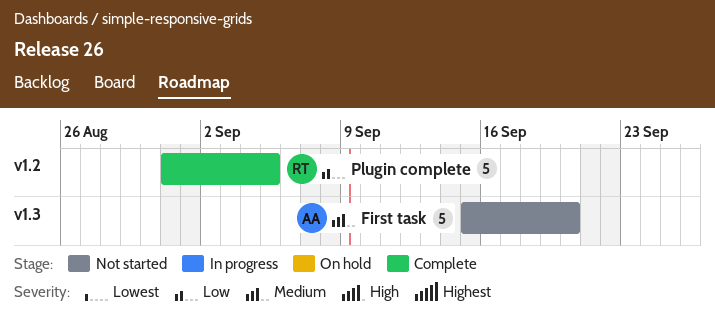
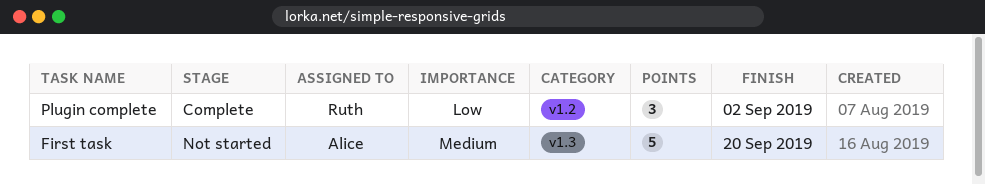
Plugin complete, estimate: 5 -> 3
Plugin complete, due: Sep 5 -> Sep 2

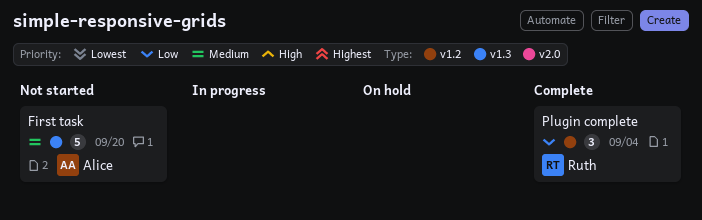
Plugin complete, due: Sep 2 -> Sep 4

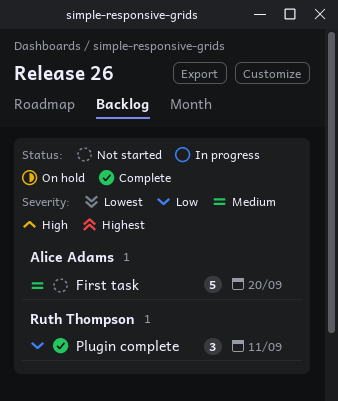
Plugin complete, due: Sep 4 -> Sep 11

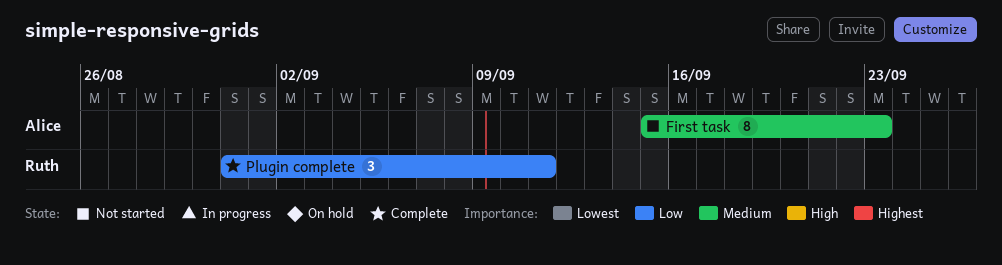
First task, estimate: 5 -> 8
First task, due: Sep 20 -> Sep 23

